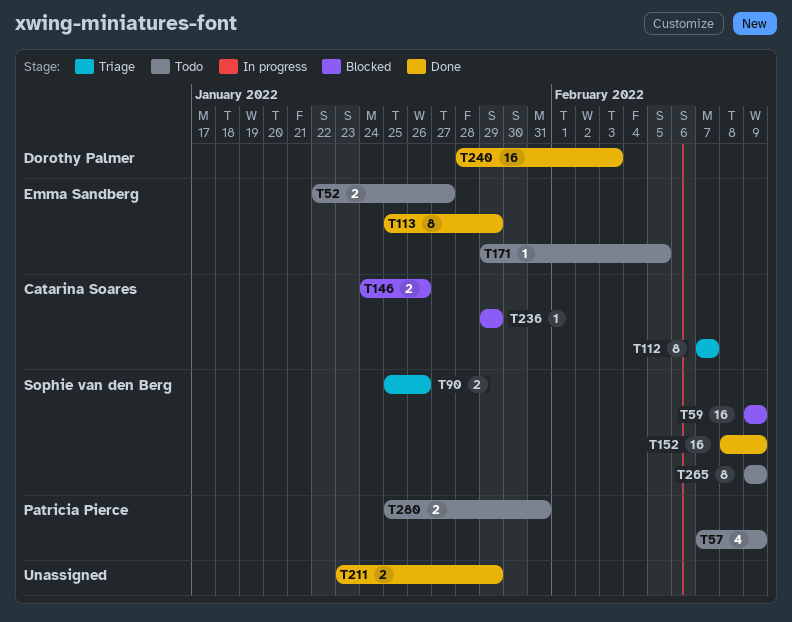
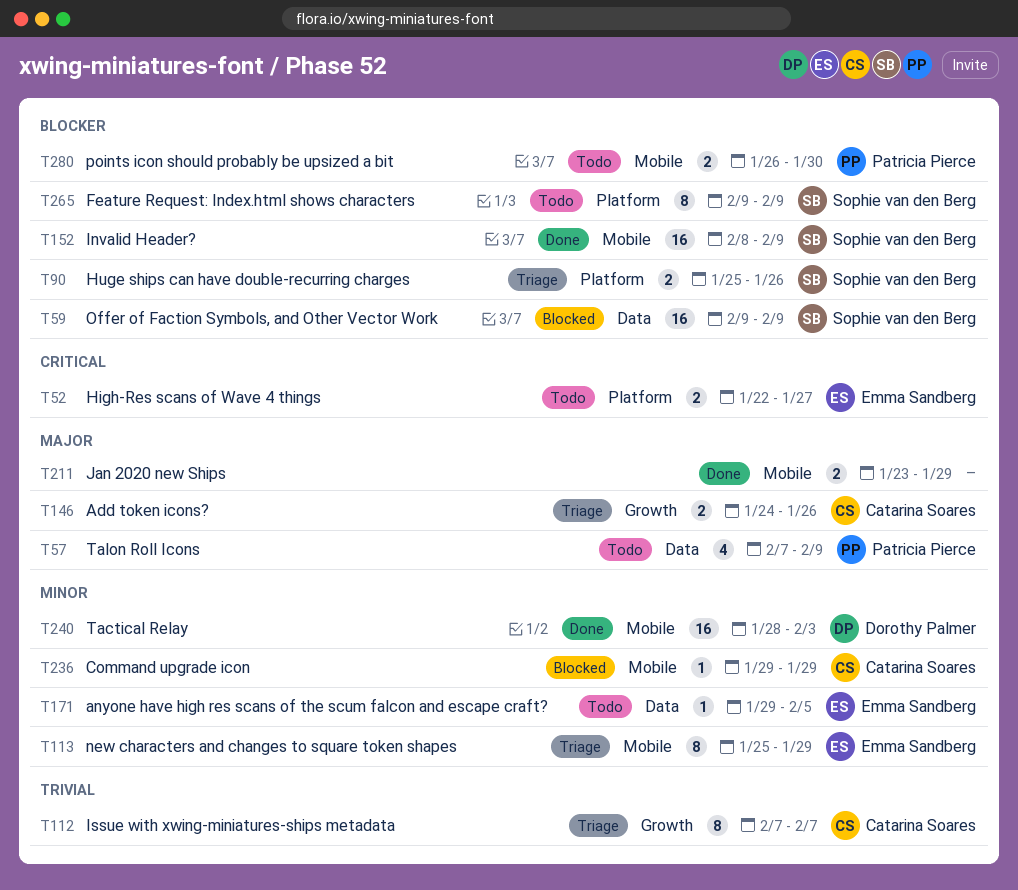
T113, status: Done -> Triage
T146, status: Blocked -> Triage
T280, start: Jan 25 -> Jan 26
T280, due: Jan 31 -> Jan 30

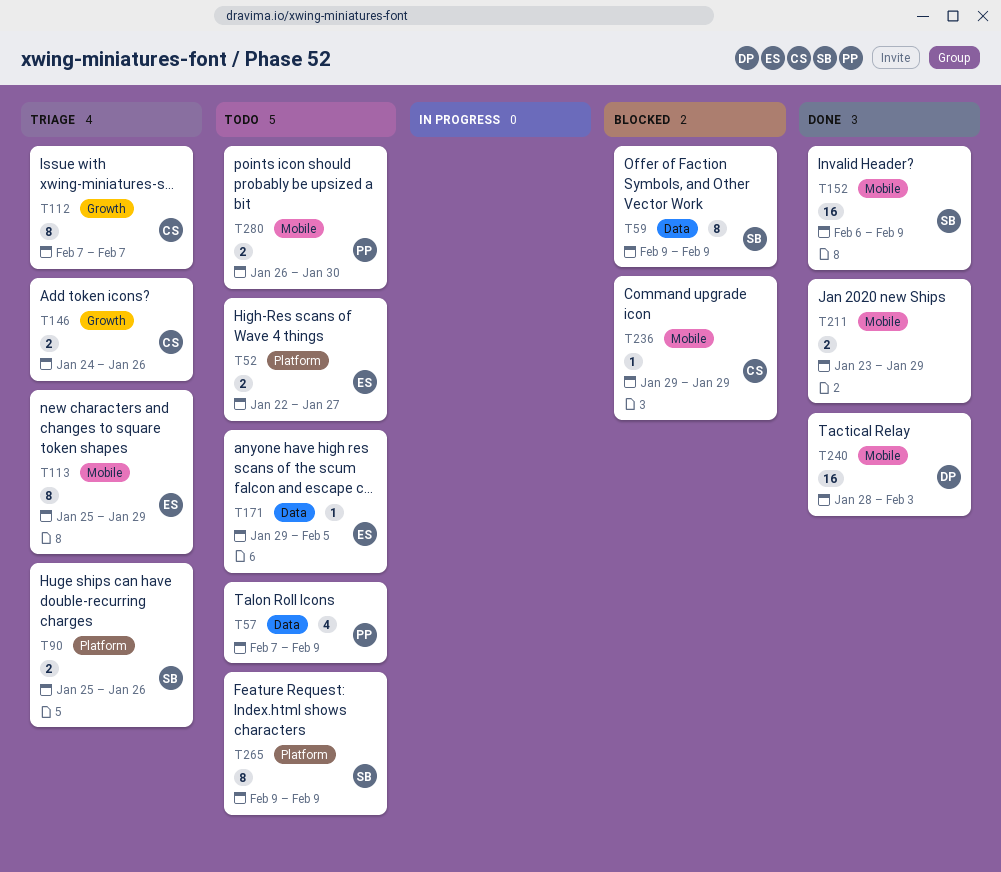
T59, estimate: 16 -> 8
T152, start: Feb 8 -> Feb 6

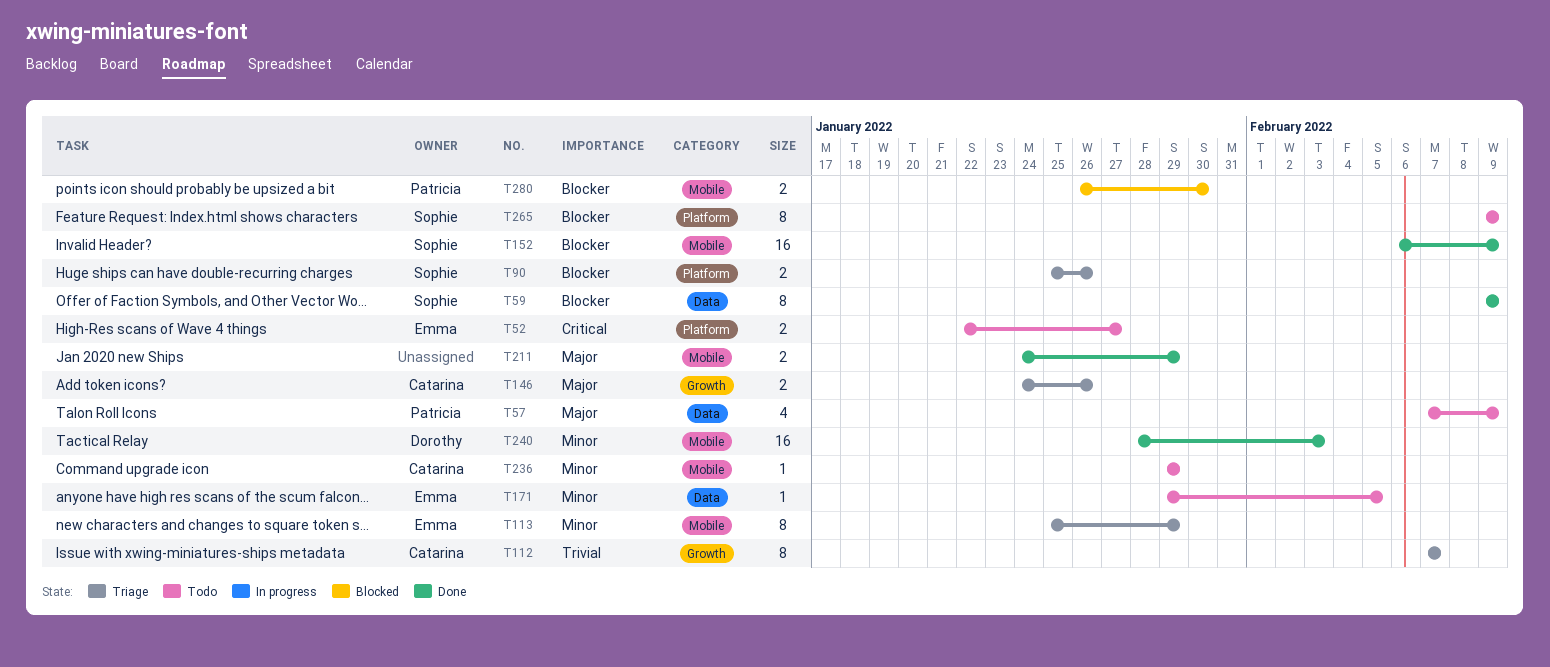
T59, status: Blocked -> Done
T211, start: Jan 23 -> Jan 24
T236, status: Blocked -> Todo
T280, status: Todo -> Blocked

